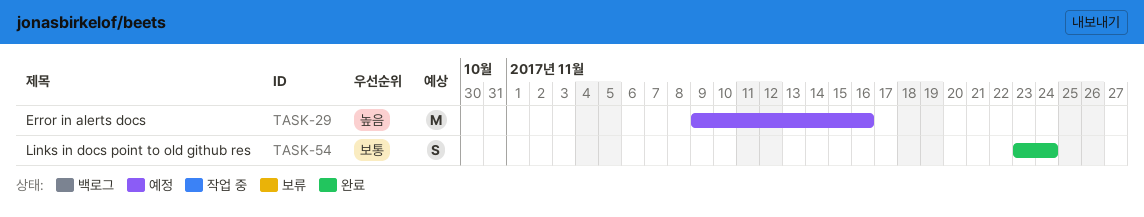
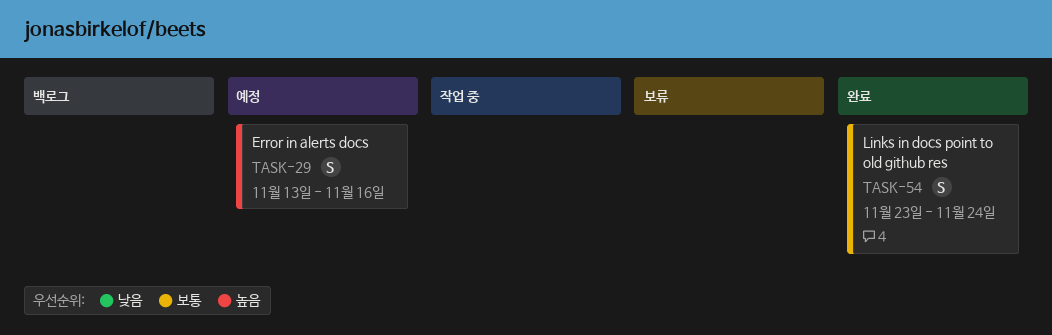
TASK-29, estimate: M -> S
TASK-29, start: Nov 9 -> Nov 13

